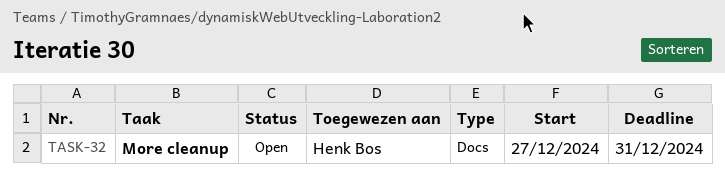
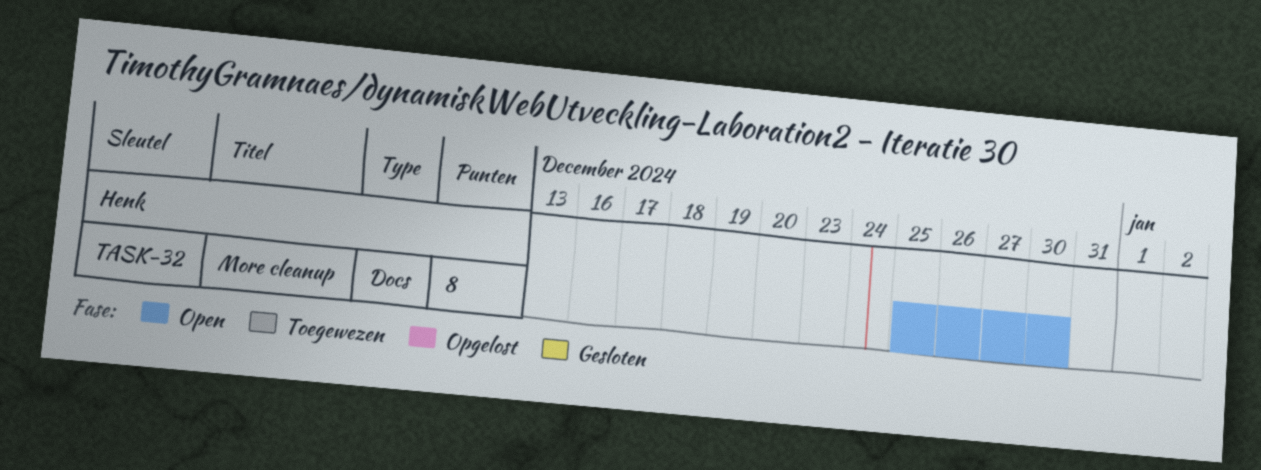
TASK-32, start: Dec 27 -> Dec 25
TASK-32, due: Dec 31 -> Dec 30

